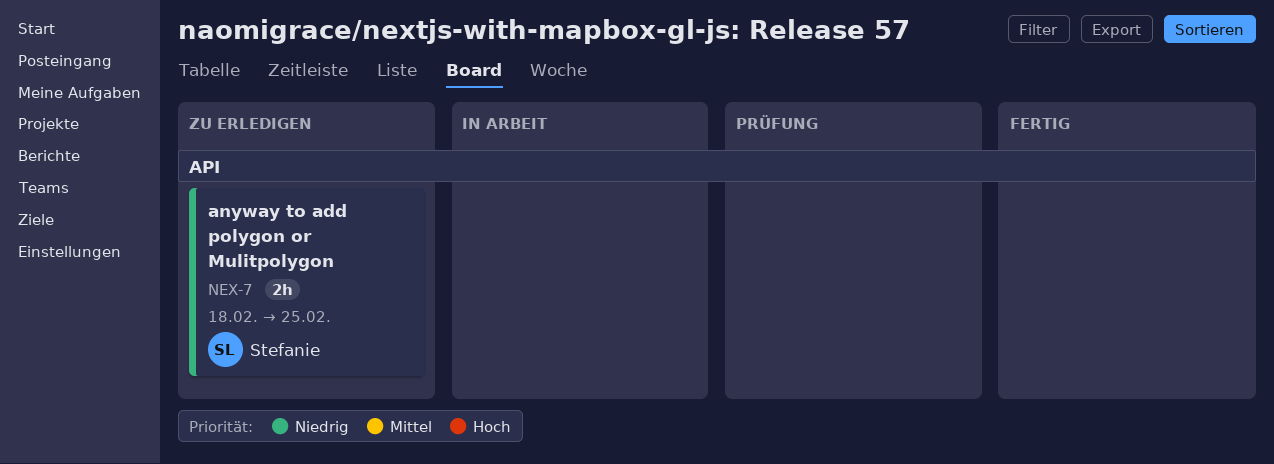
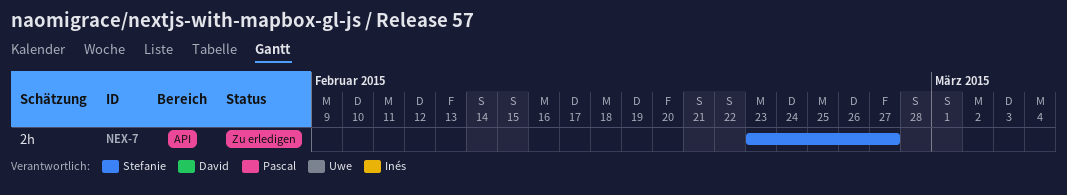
NEX-7, start: Feb 18 -> Feb 23
NEX-7, due: Feb 25 -> Feb 27

